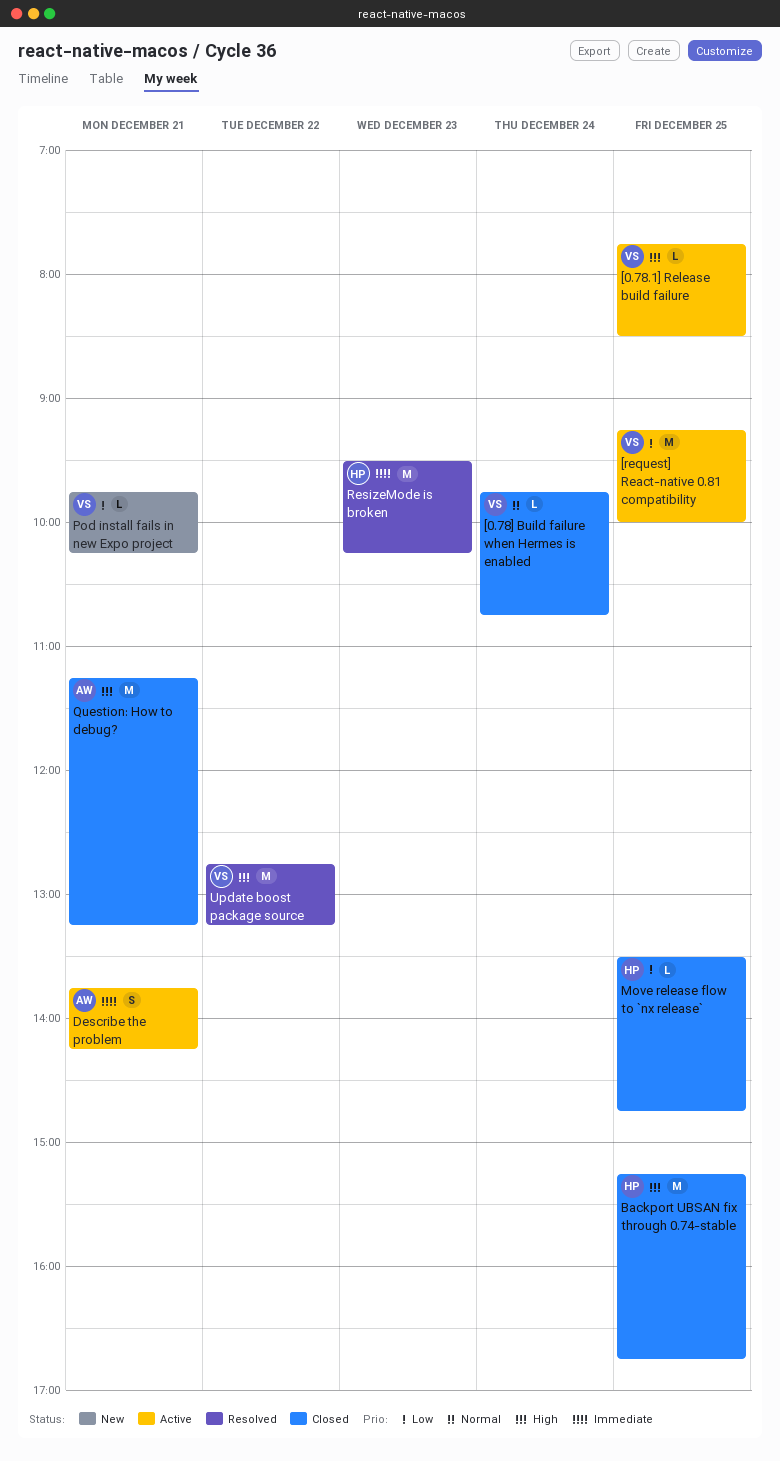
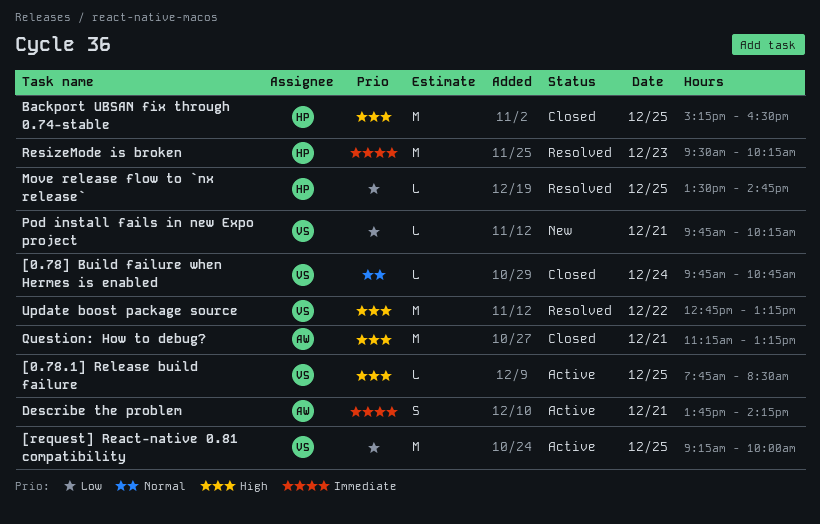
Backport UBSAN fix through 0.74-stable, ends: 16:45 -> 16:30
Move release flow to `nx release`, status: Closed -> Resolved

